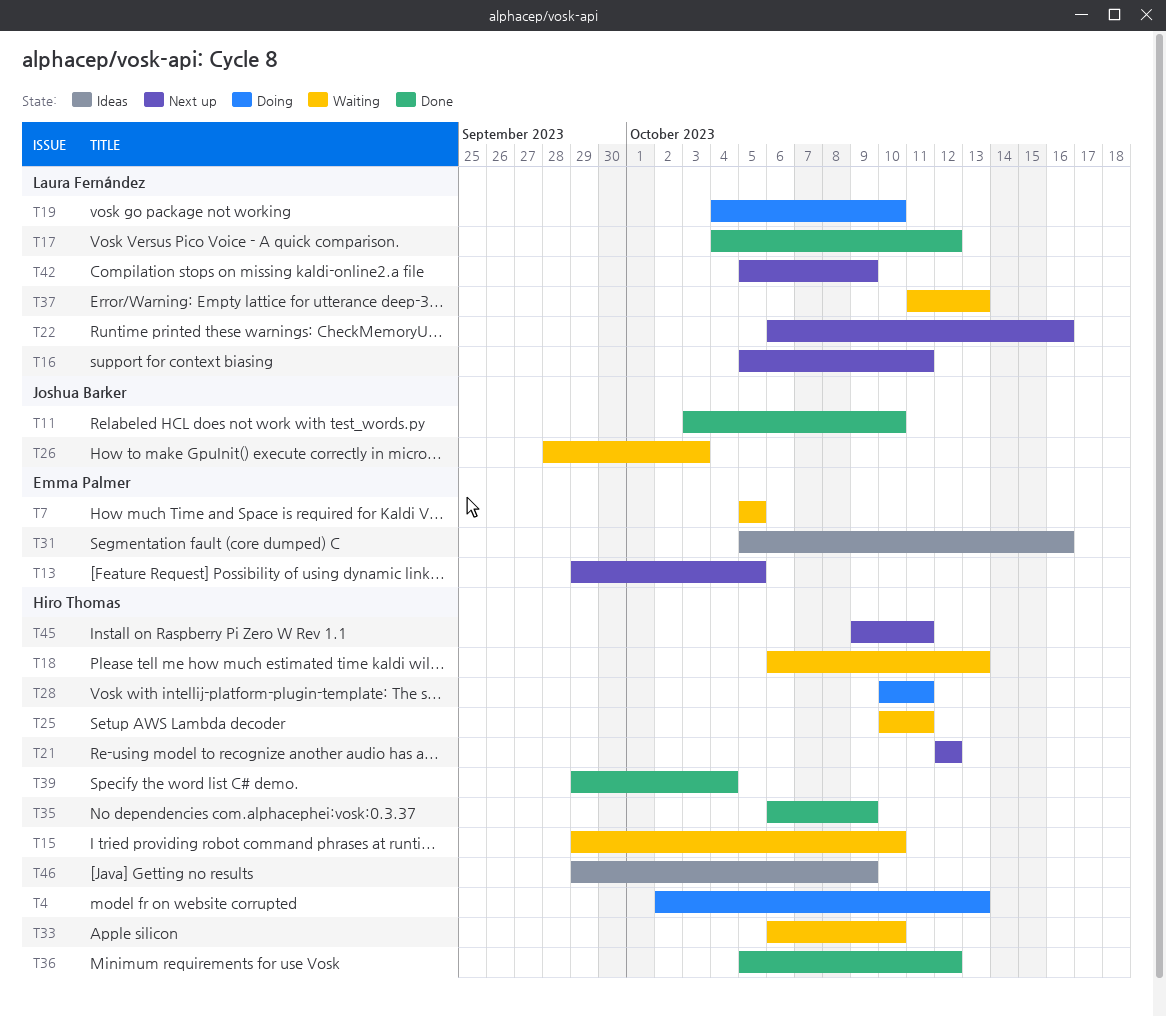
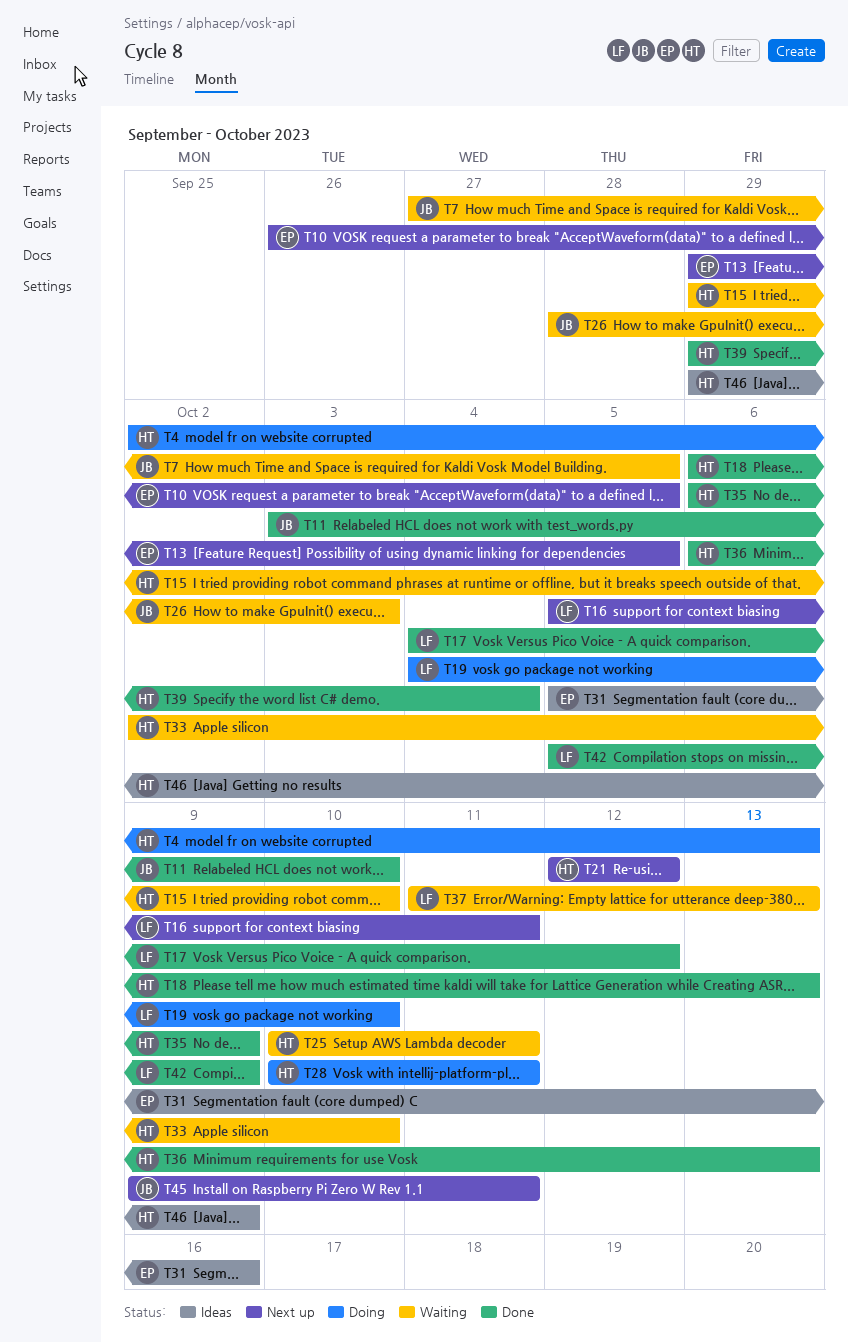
T7, owner: Emma Palmer -> Joshua Barker
T7, start: Oct 5 -> Sep 27
T10: none -> present
T18, status: Waiting -> Done
T22: present -> none
T33, start: Oct 6 -> Oct 2
T36, start: Oct 5 -> Oct 6
T36, due: Oct 12 -> Oct 13
T42, status: Next up -> Done
T45, owner: Hiro Thomas -> Joshua Barker

